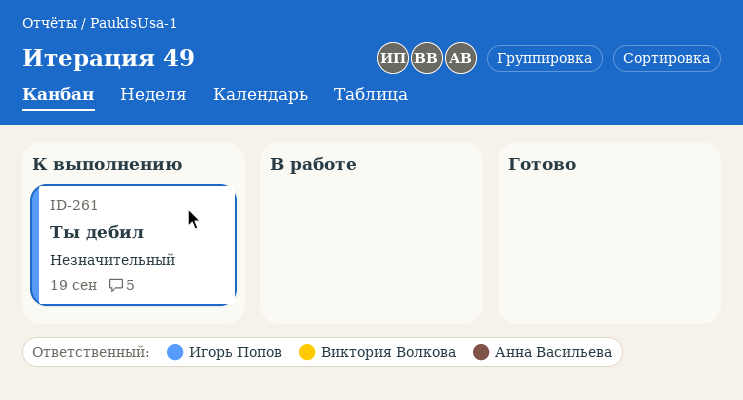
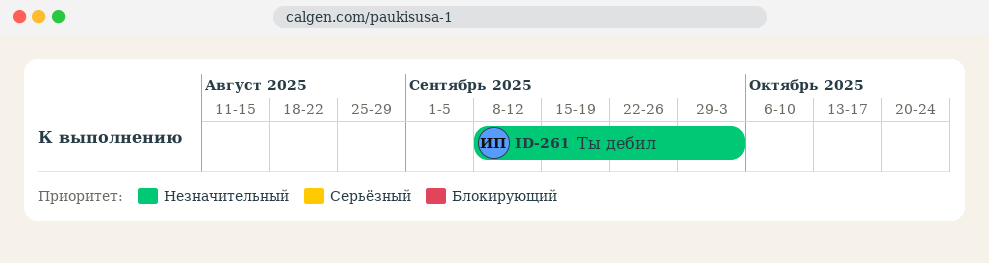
ID-261, due: Sep 19 -> Oct 3

